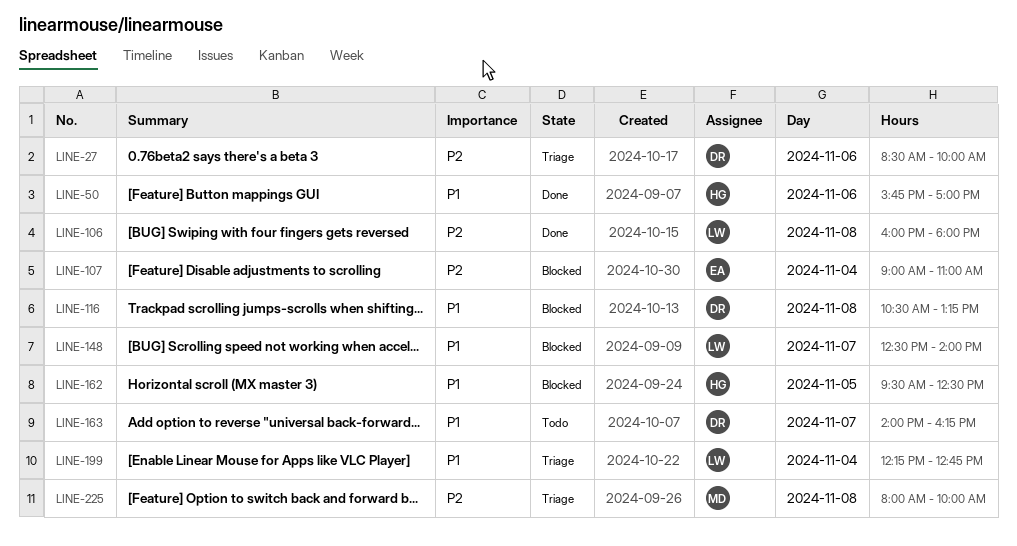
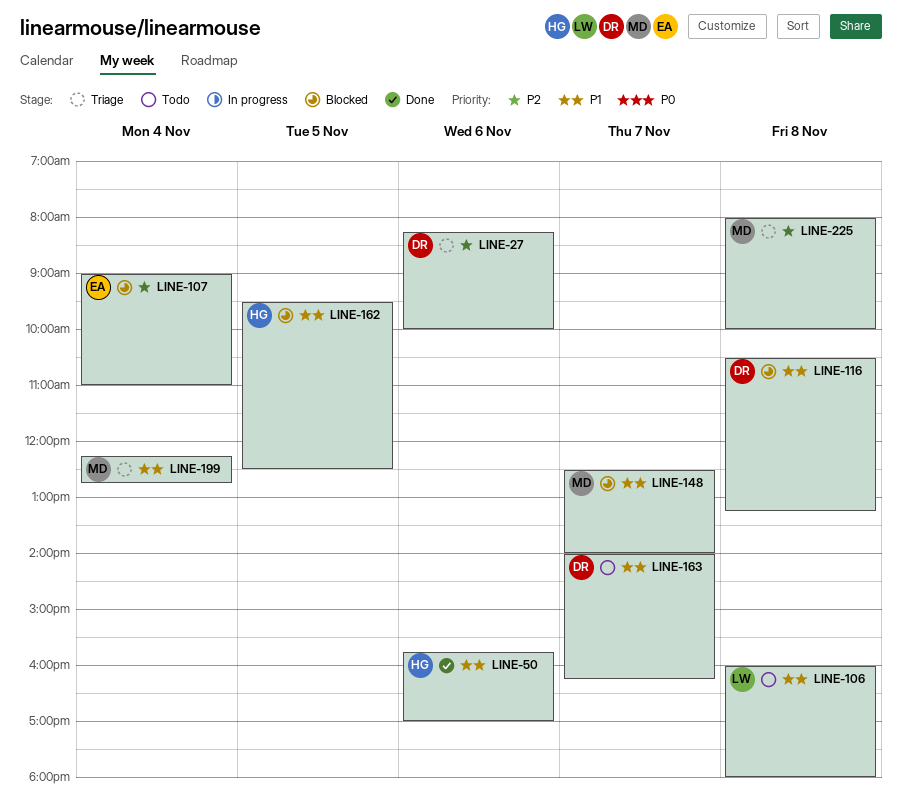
LINE-27, begins: 08:30 -> 08:15
LINE-106, status: Done -> Todo
LINE-106, priority: P2 -> P1
LINE-148, owner: LW -> MD
LINE-199, owner: LW -> MD

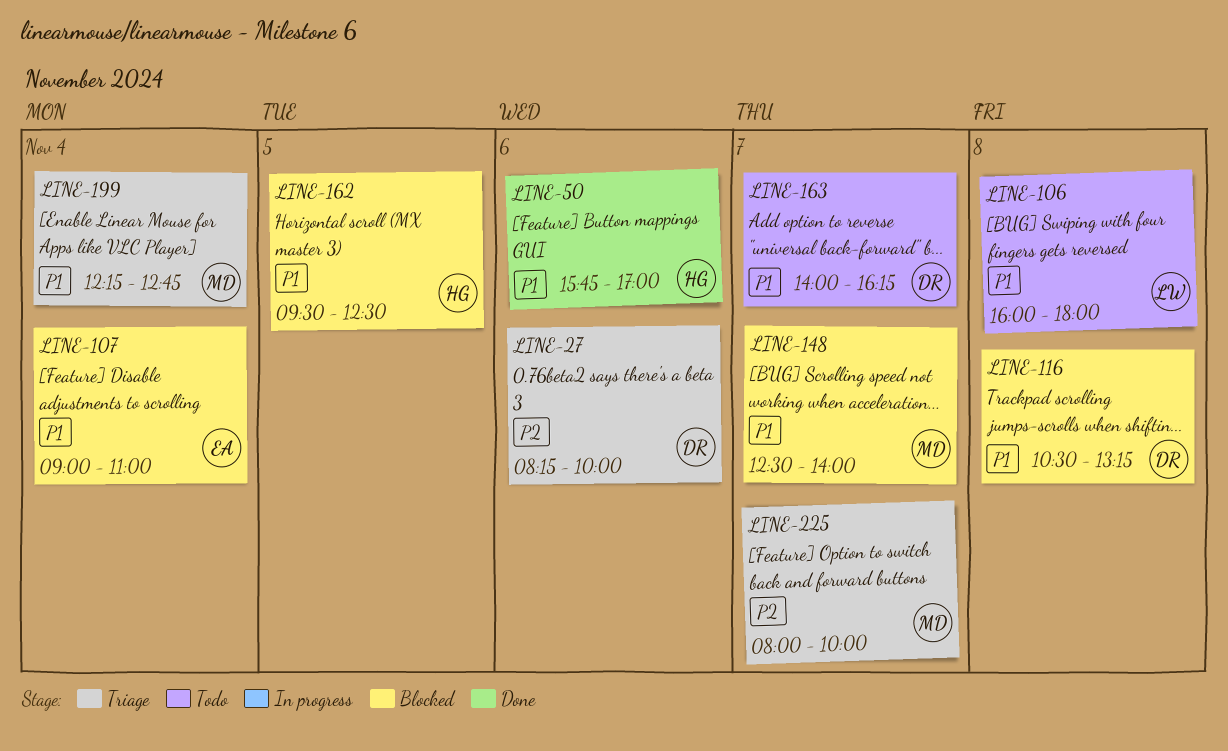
LINE-107, priority: P2 -> P1
LINE-225, day: Nov 8 -> Nov 7

